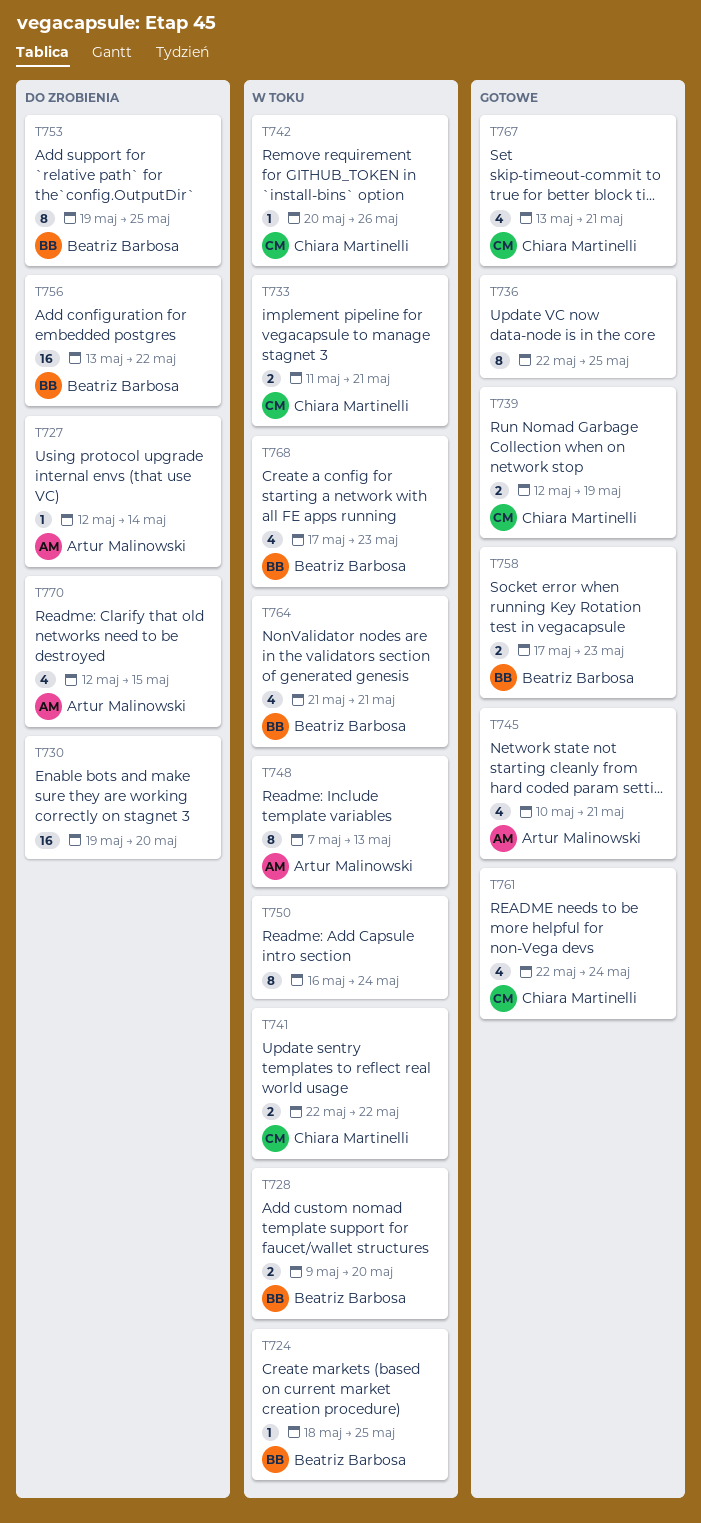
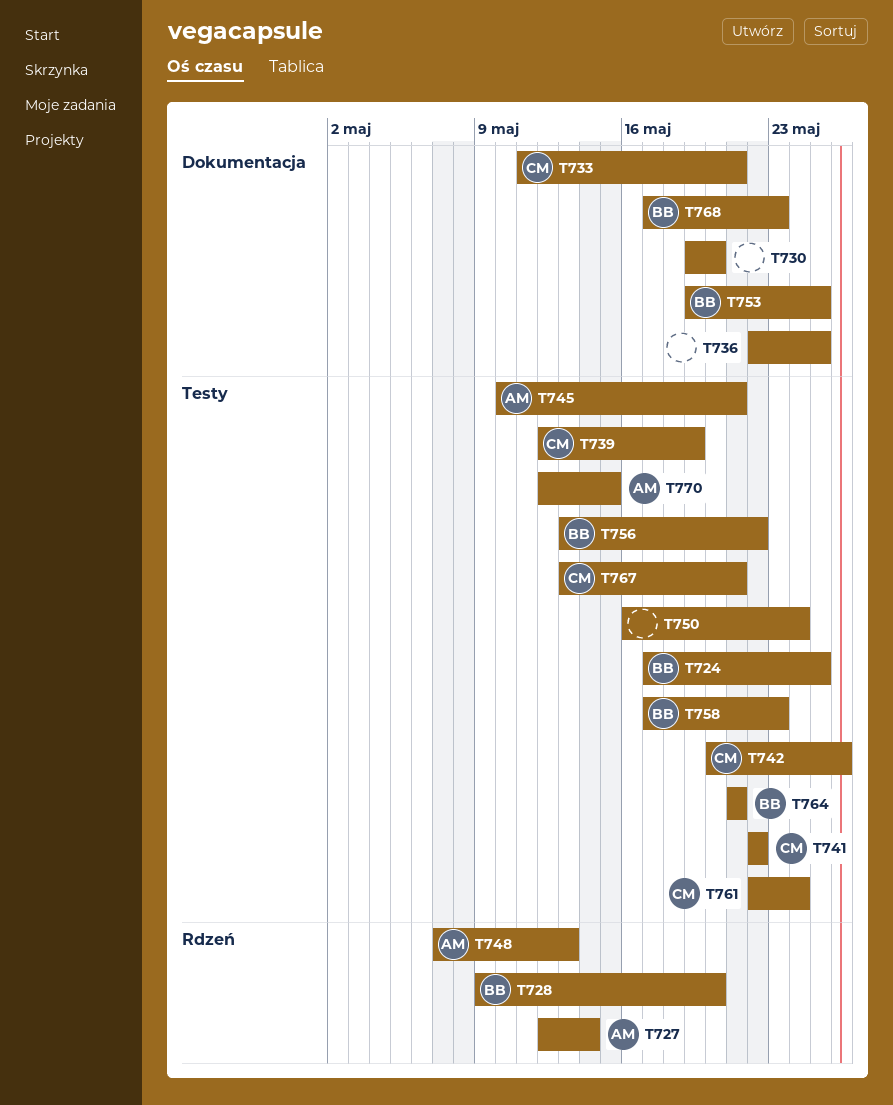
T724, start: May 18 -> May 17

